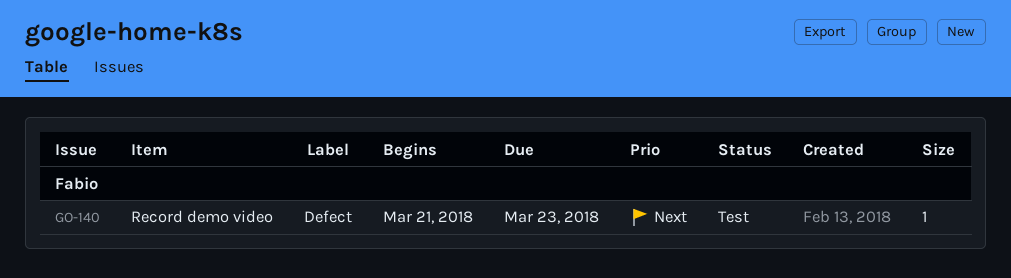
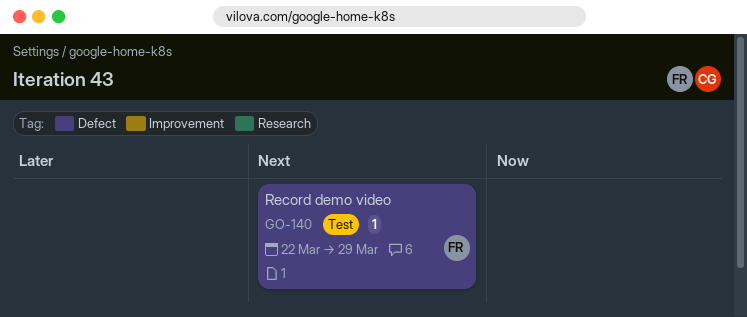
GO-140, start: Mar 21 -> Mar 22
GO-140, due: Mar 23 -> Mar 29

